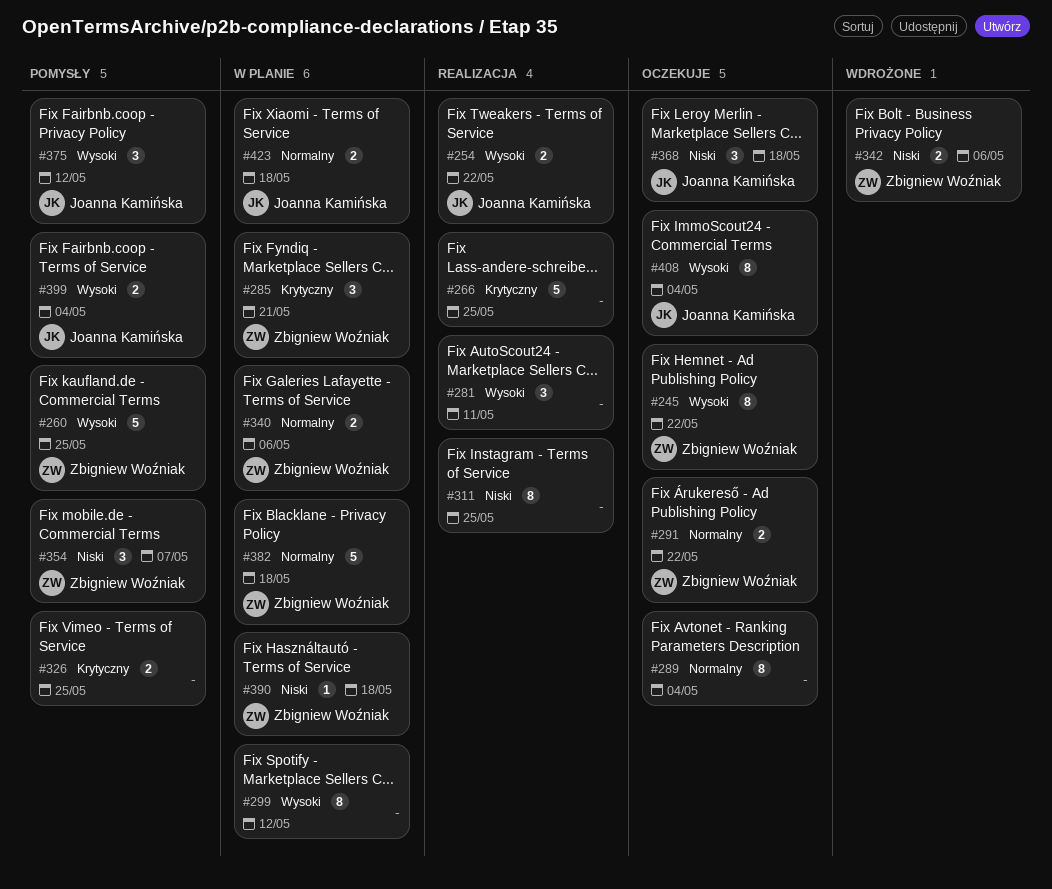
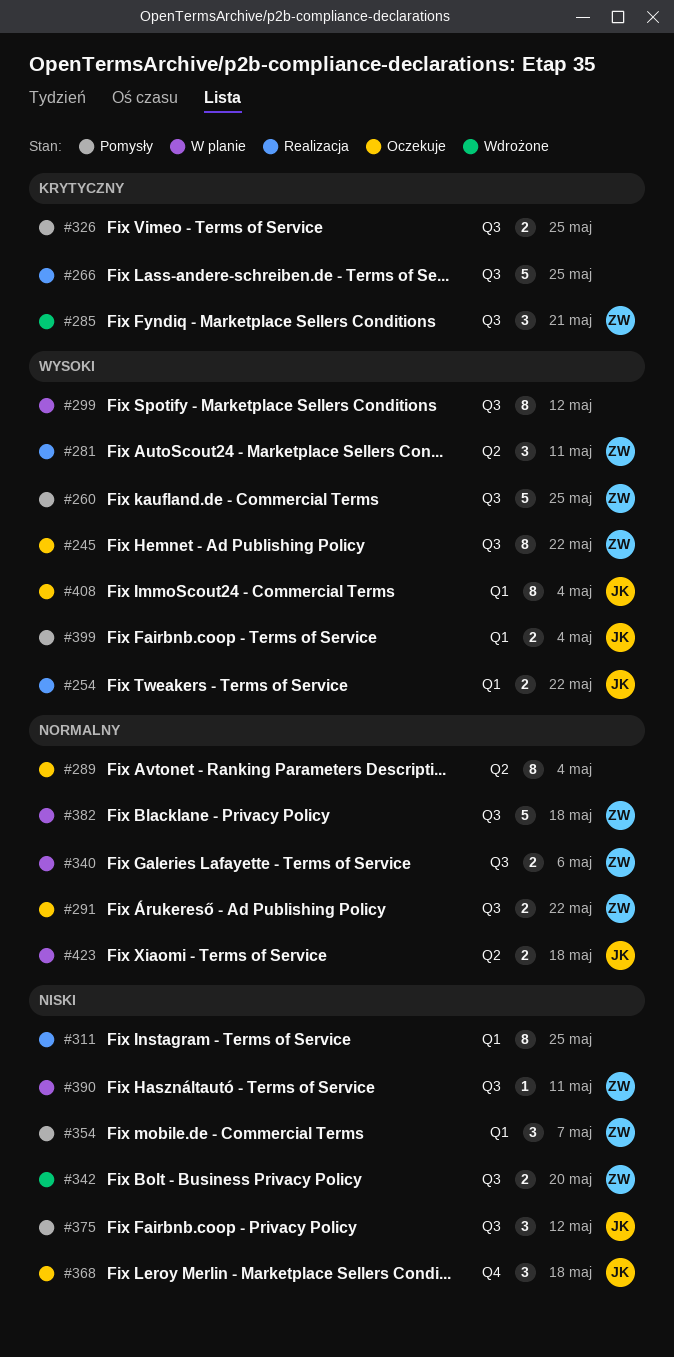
#281, owner: none -> Zbigniew Woźniak
#285, status: W planie -> Wdrożone
#342, due: May 6 -> May 20
#375, priority: Wysoki -> Niski
#390, due: May 18 -> May 11

